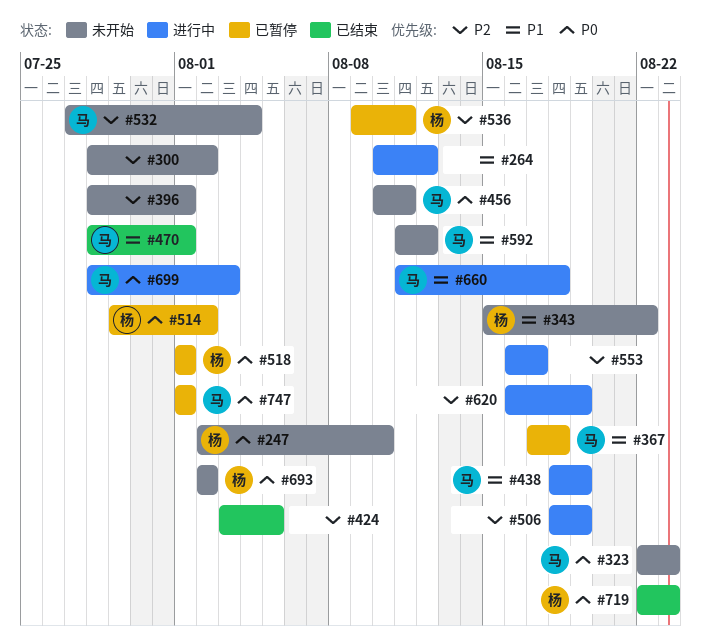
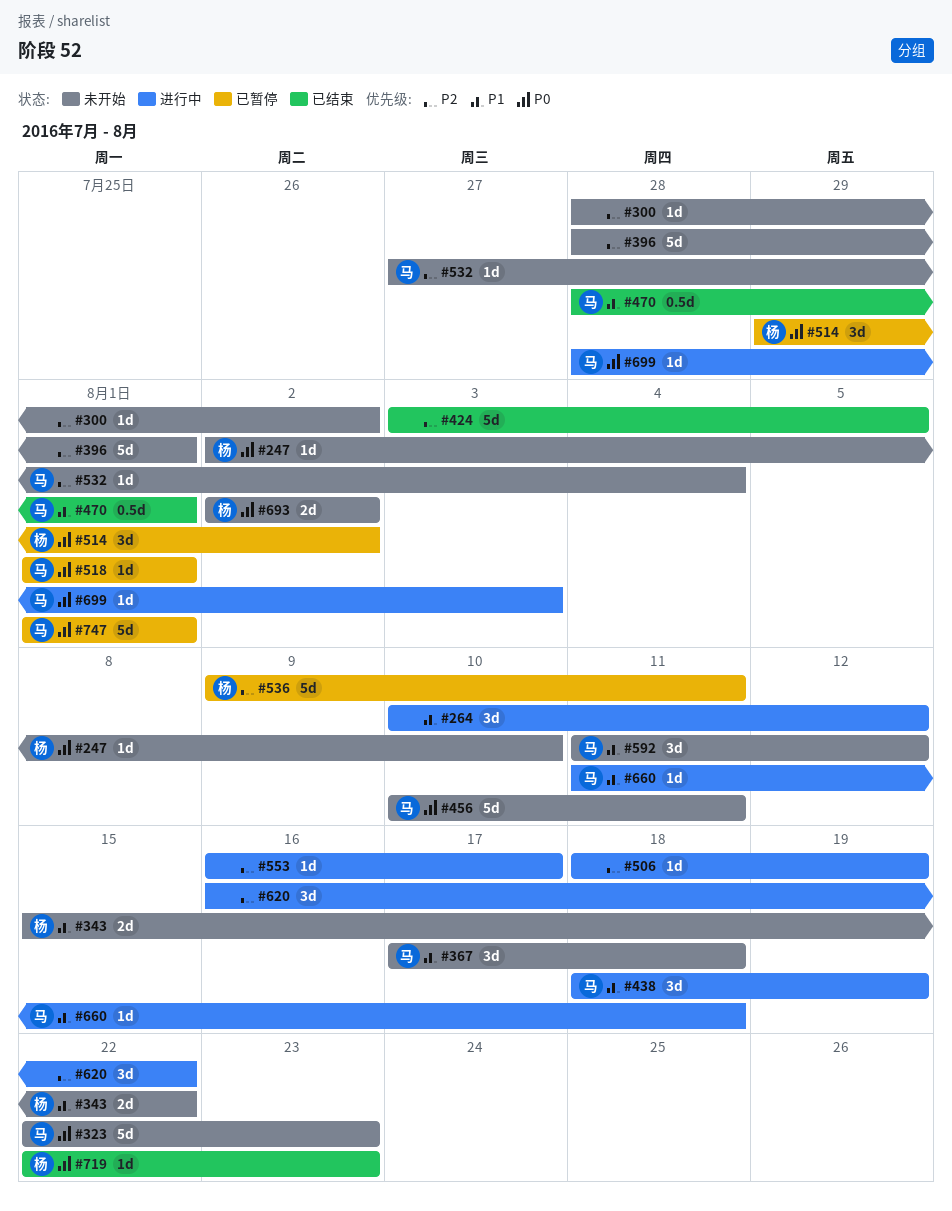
#367, status: 已暂停 -> 未开始
#518, owner: 杨 -> 马
#620, due: Aug 19 -> Aug 22

